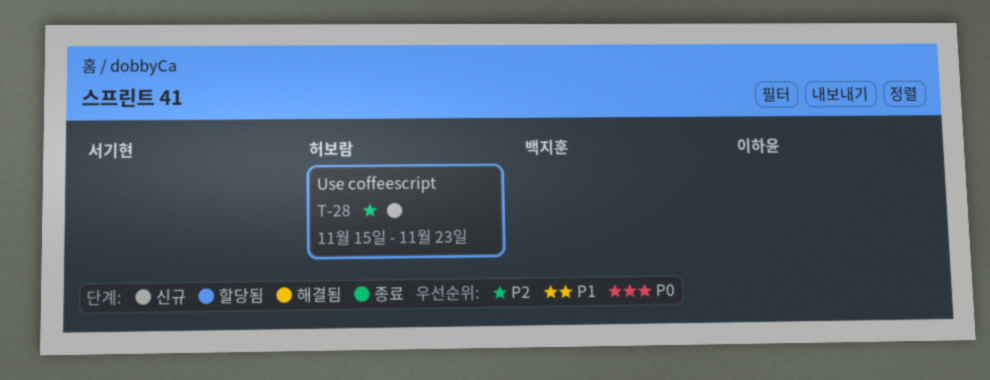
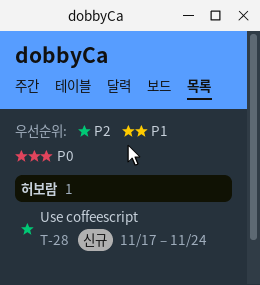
T-28, start: Nov 15 -> Nov 17
T-28, due: Nov 23 -> Nov 24

